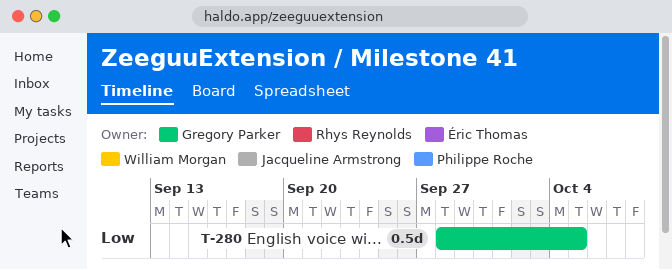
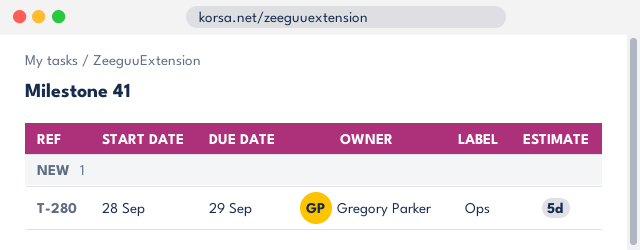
T-280, estimate: 0.5d -> 5d
T-280, due: Oct 5 -> Sep 29

